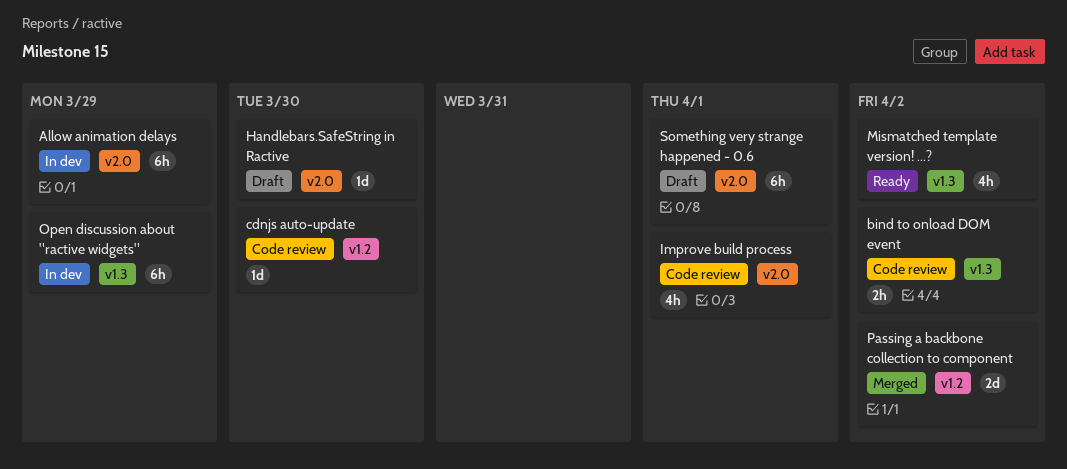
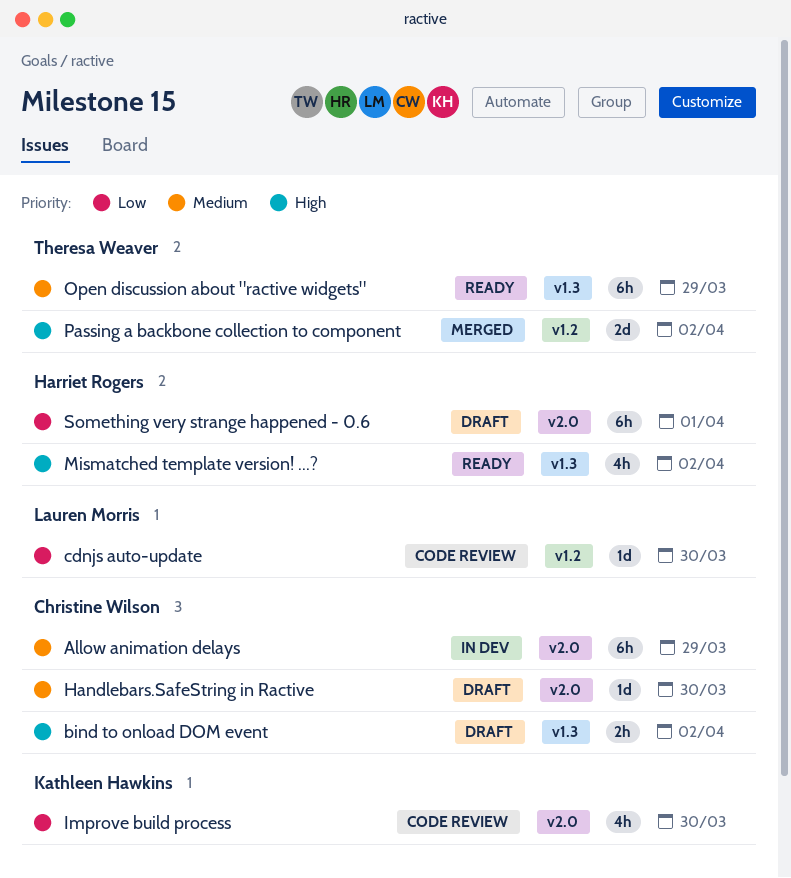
bind to onload DOM event, status: Code review -> Draft
Improve build process, due: Apr 1 -> Mar 30
Open discussion about "ractive widgets", status: In dev -> Ready

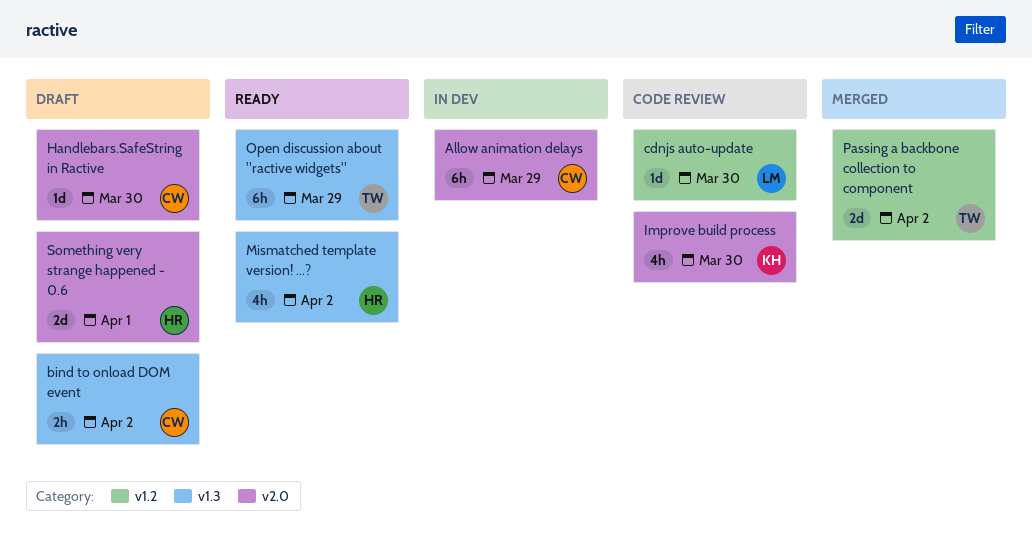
Something very strange happened - 0.6, estimate: 6h -> 2d

